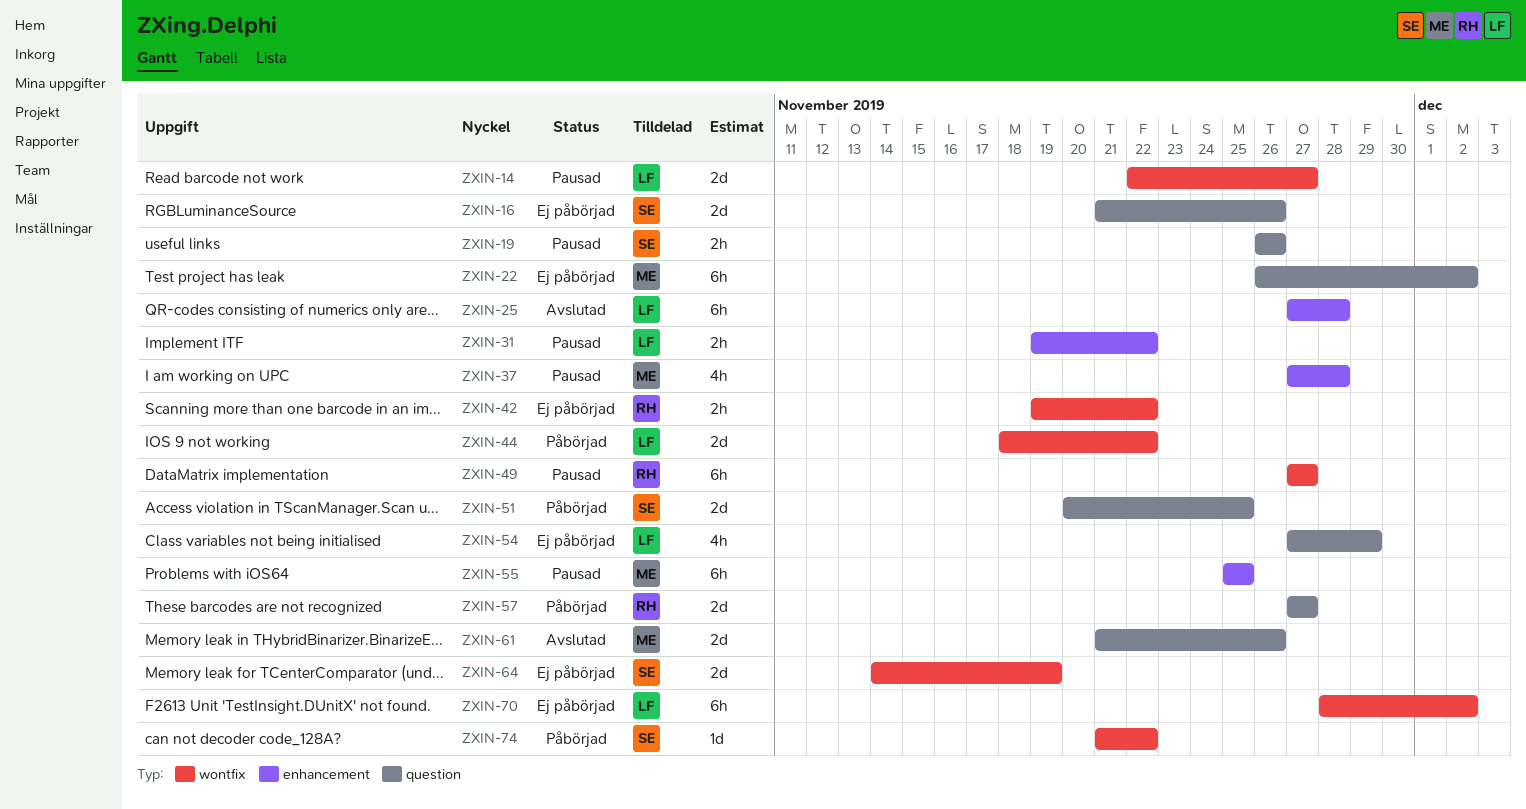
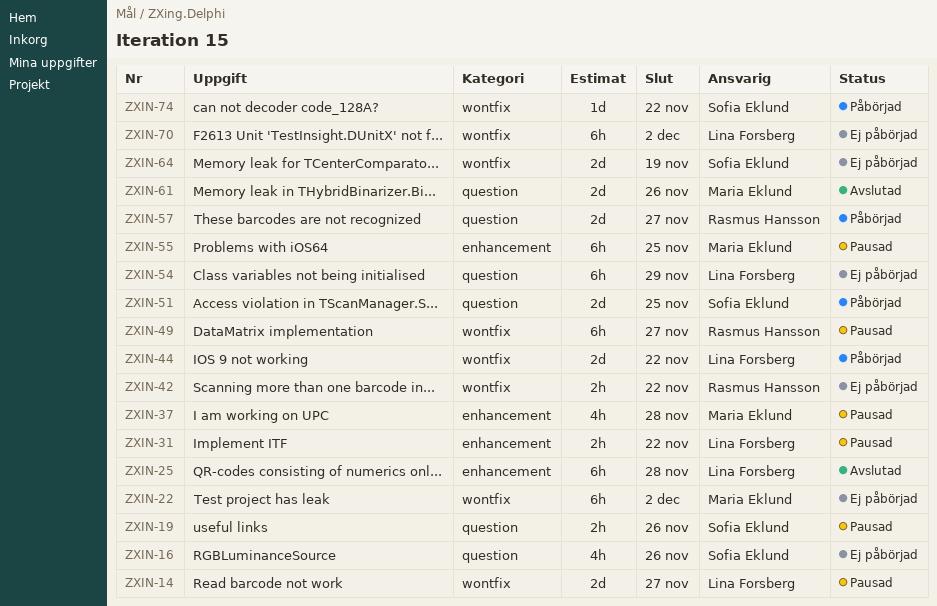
ZXIN-16, estimate: 2d -> 4h
ZXIN-22, label: question -> wontfix
ZXIN-54, estimate: 4h -> 6h

